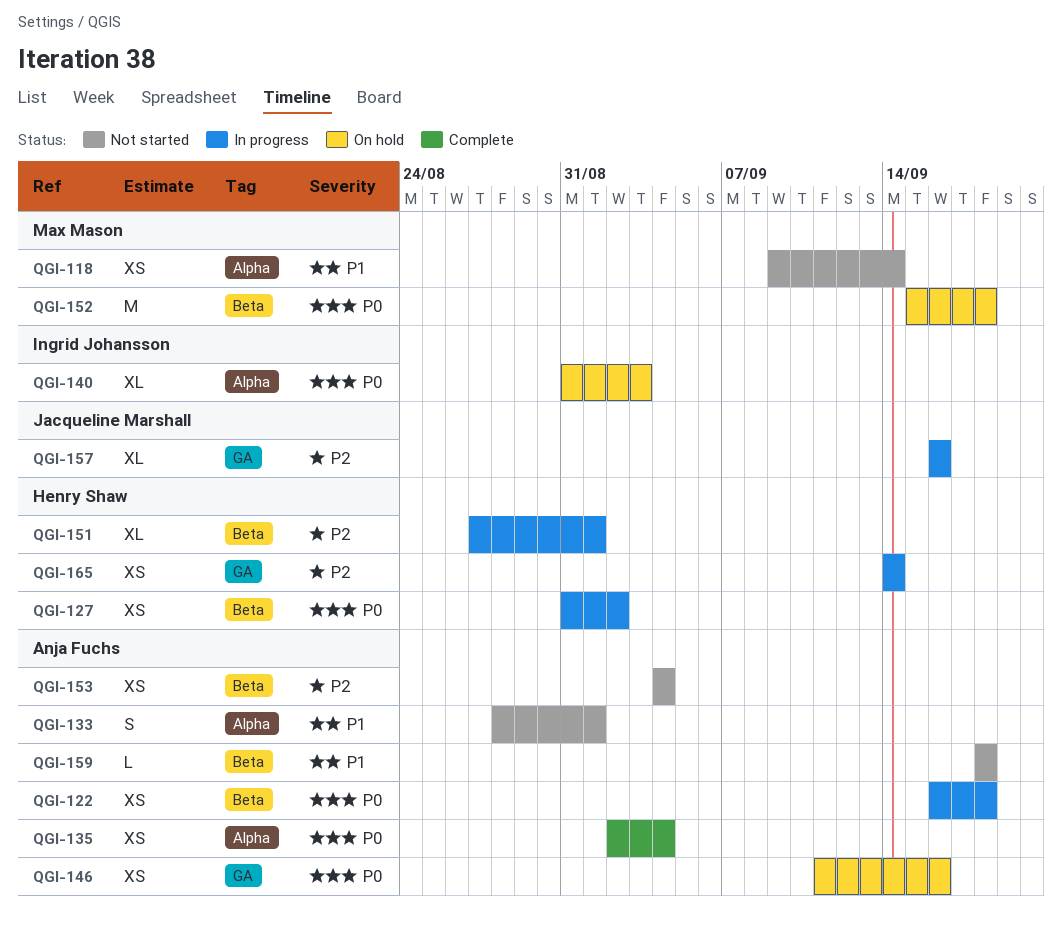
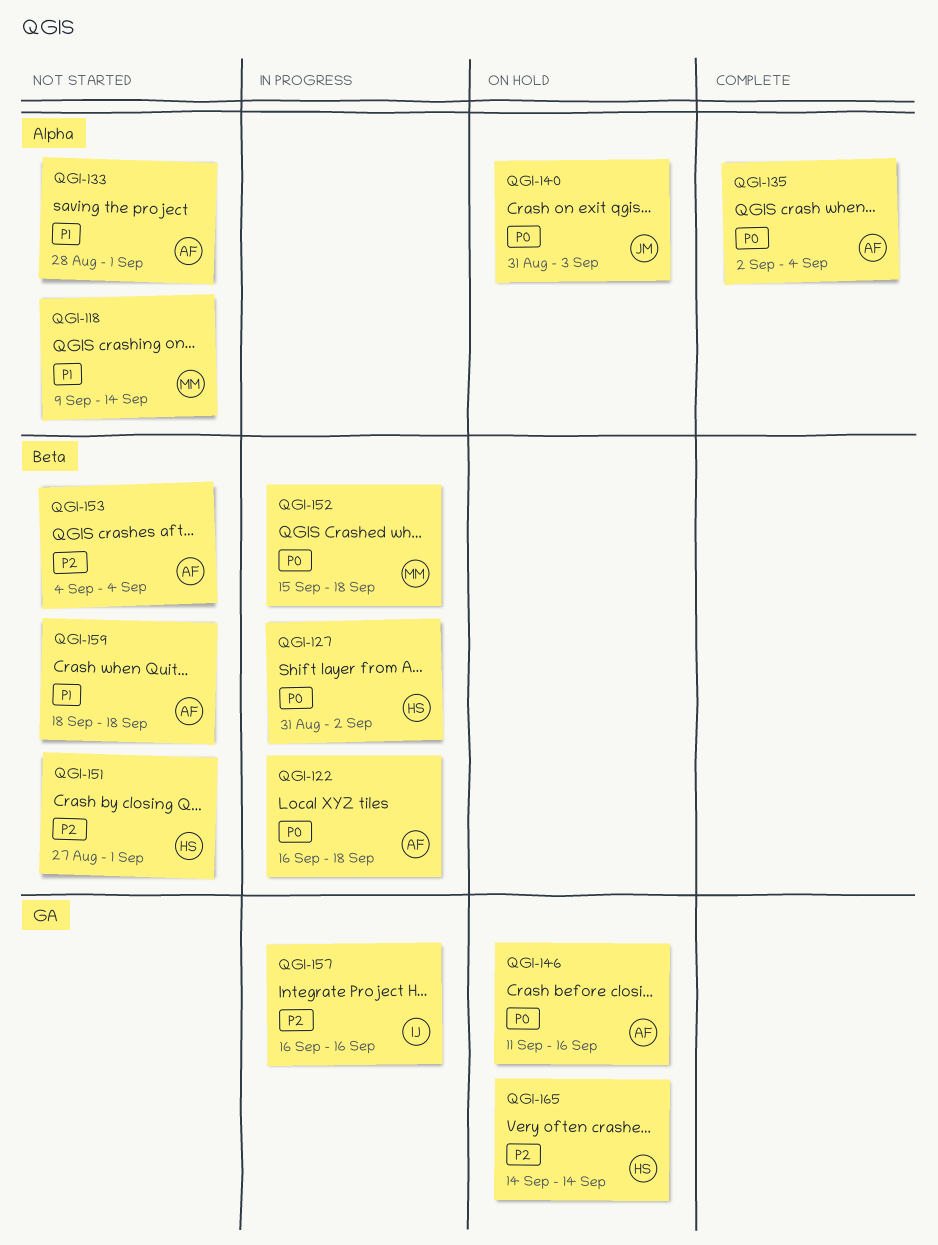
QGI-140, owner: Ingrid Johansson -> Jacqueline Marshall
QGI-151, status: In progress -> Not started
QGI-152, status: On hold -> In progress
QGI-157, owner: Jacqueline Marshall -> Ingrid Johansson
QGI-165, status: In progress -> On hold

